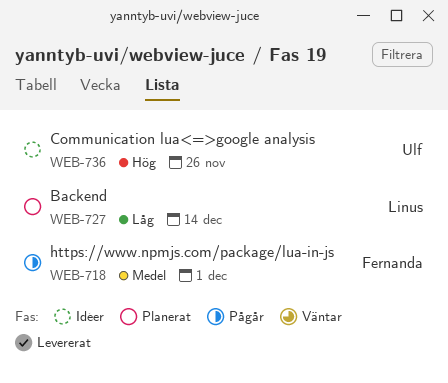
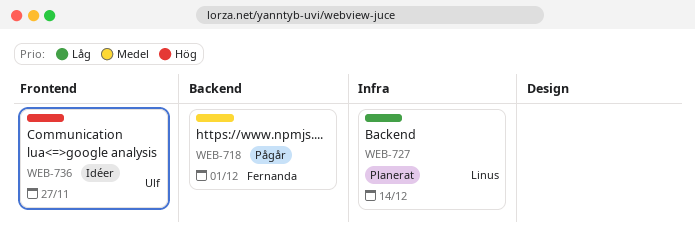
WEB-736, due: Nov 26 -> Nov 27

